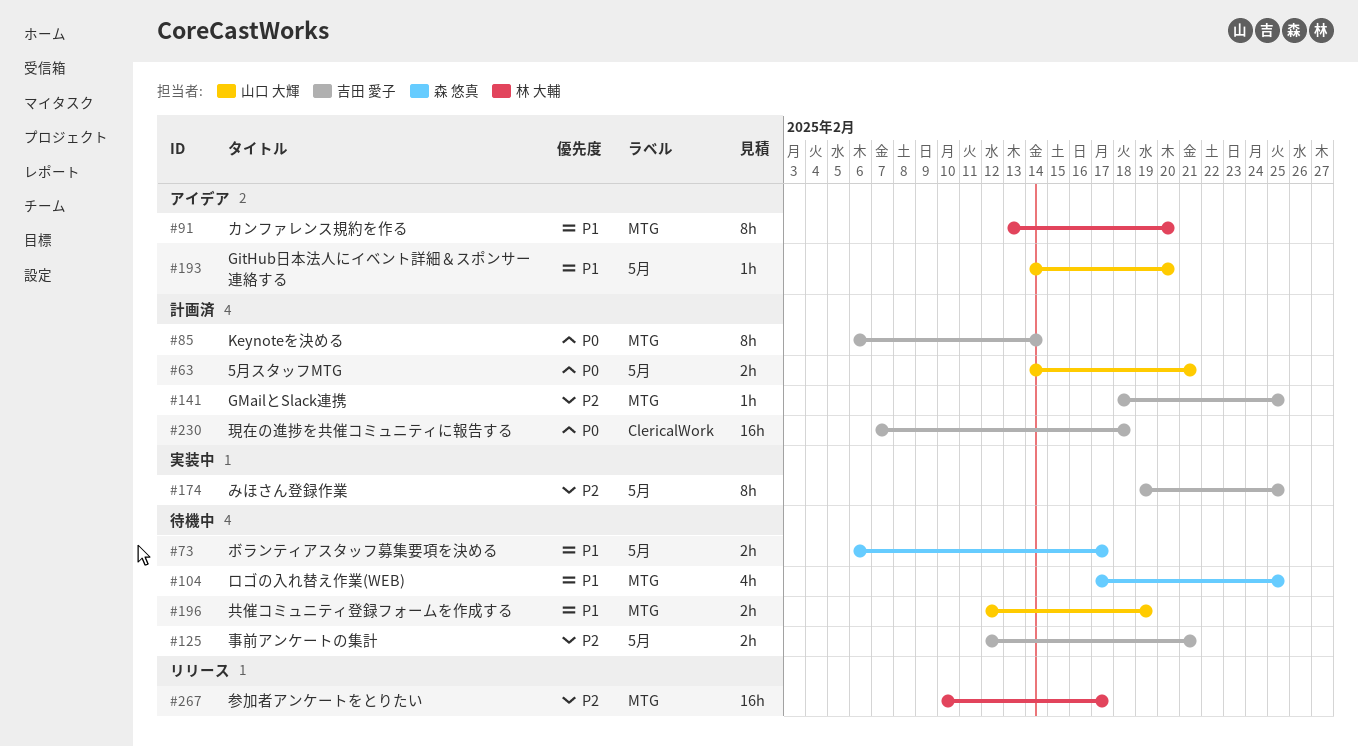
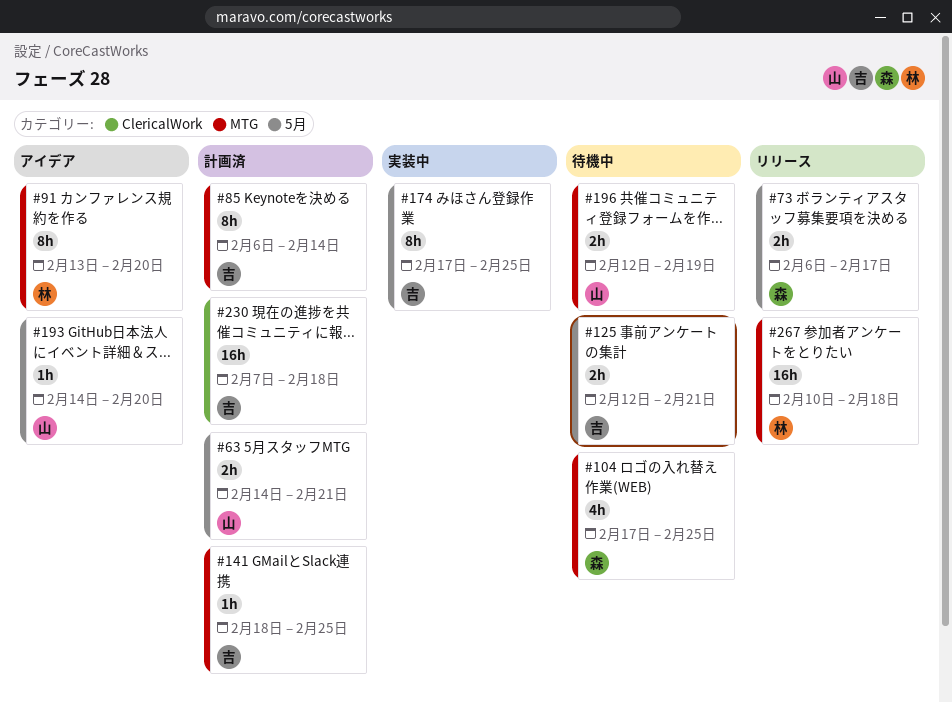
#73, status: 待機中 -> リリース
#174, start: Feb 19 -> Feb 17
#267, due: Feb 17 -> Feb 18

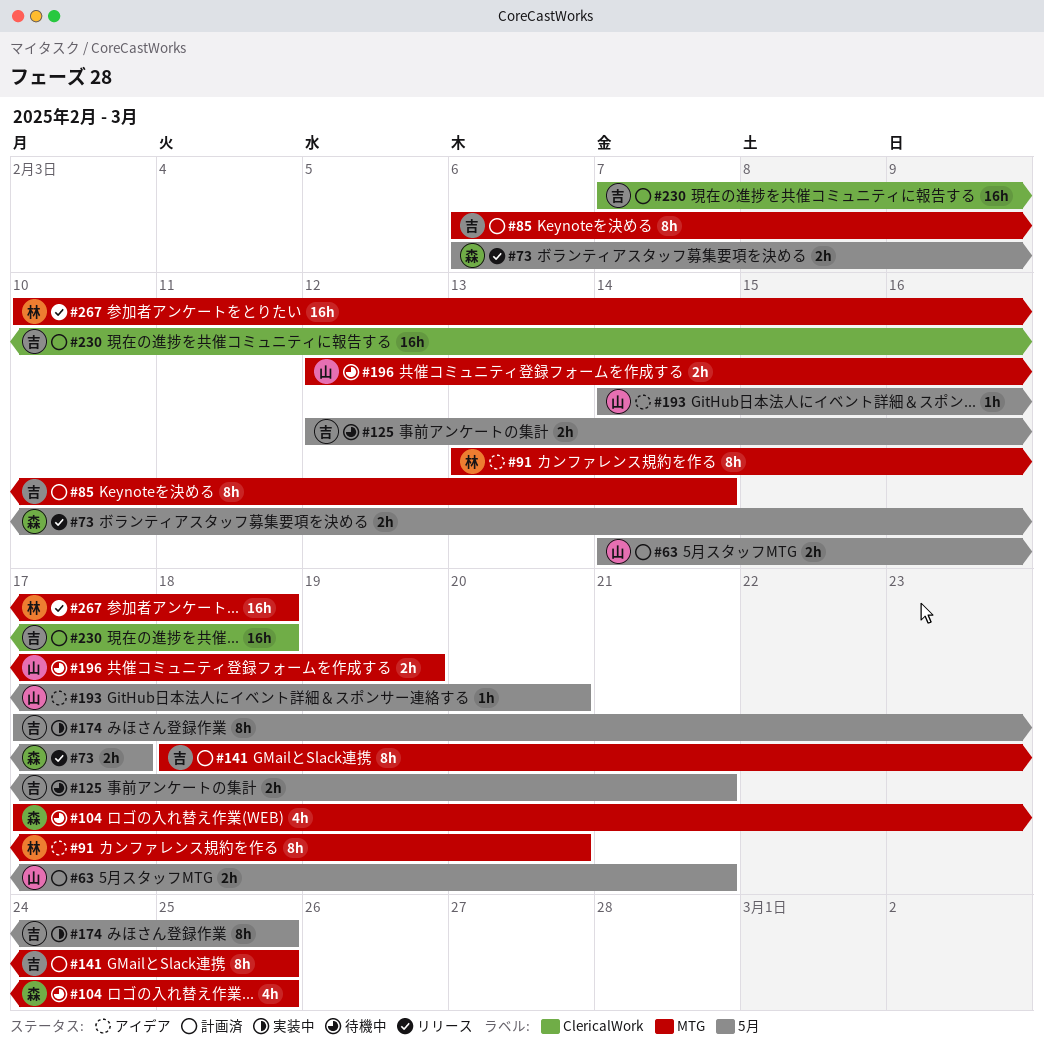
#141, estimate: 1h -> 8h

